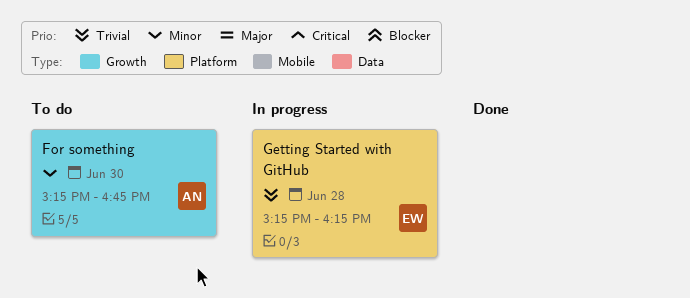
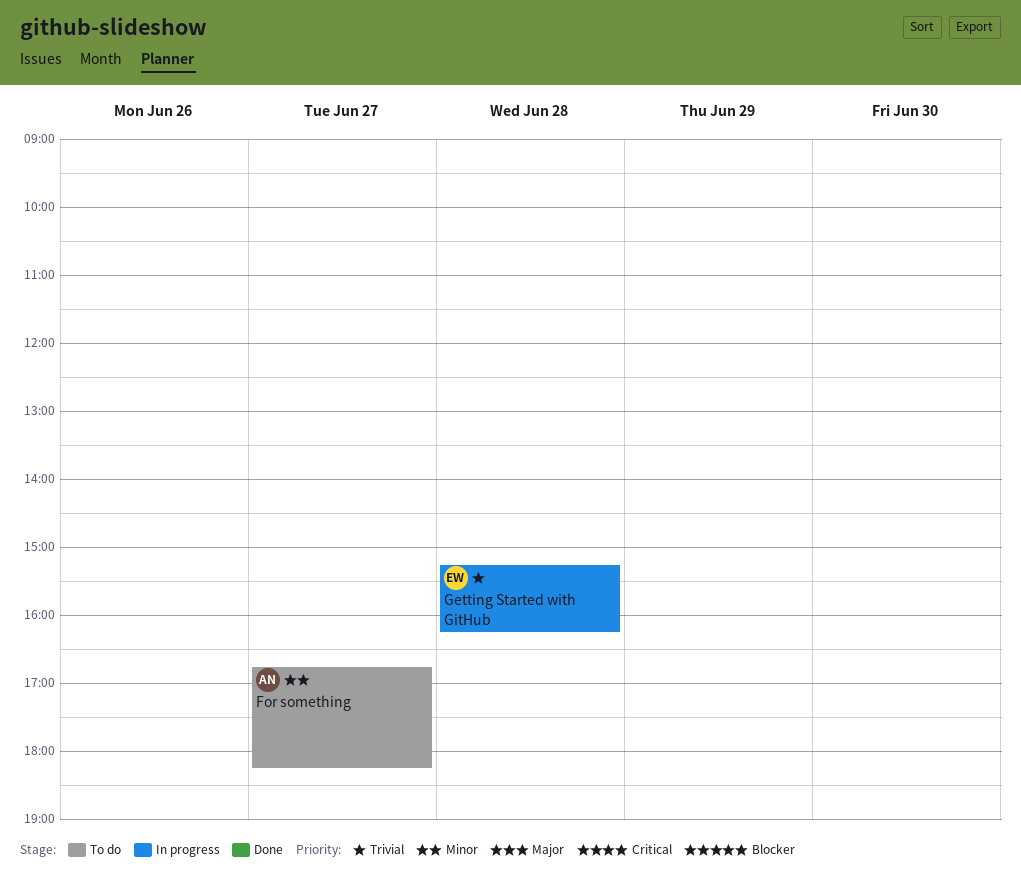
For something, day: Jun 30 -> Jun 27
For something, begins: 15:15 -> 16:45
For something, ends: 16:45 -> 18:15

